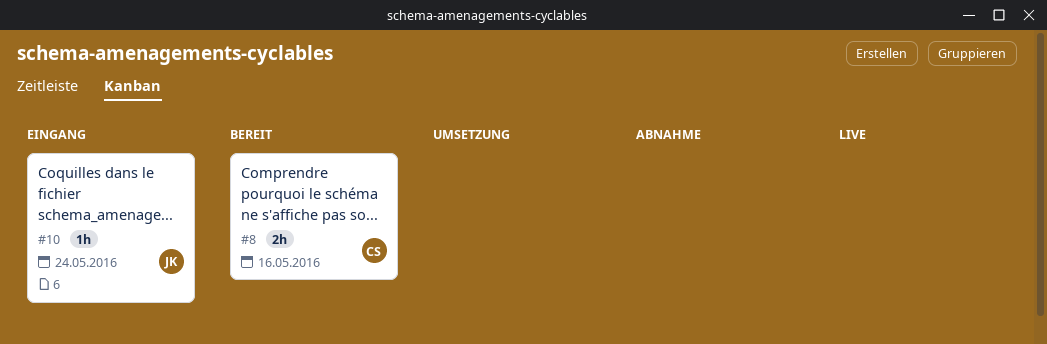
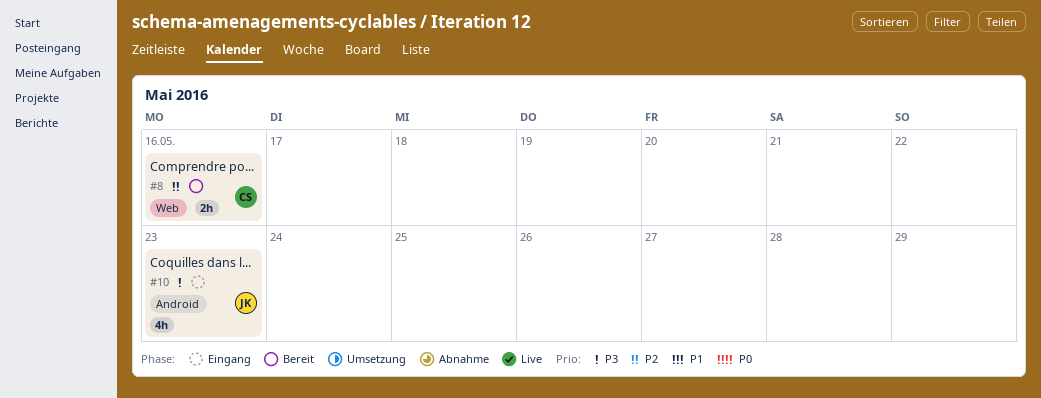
#10, estimate: 1h -> 4h
#10, due: May 24 -> May 23

